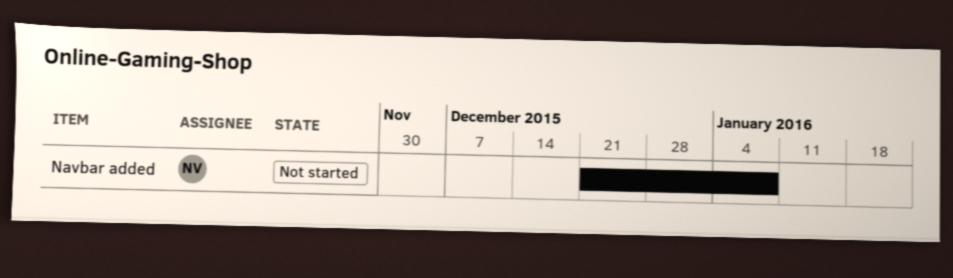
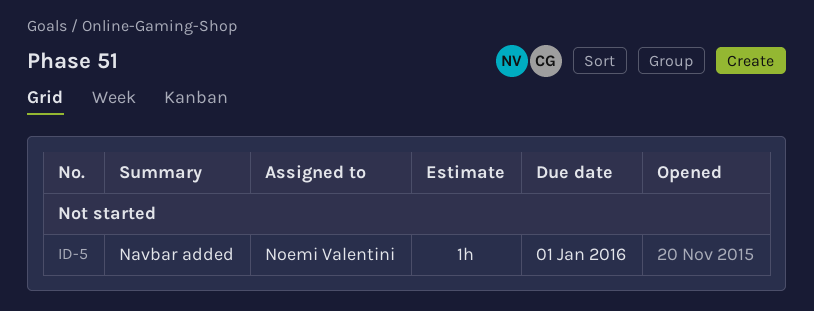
Navbar added, due: Jan 8 -> Jan 1

